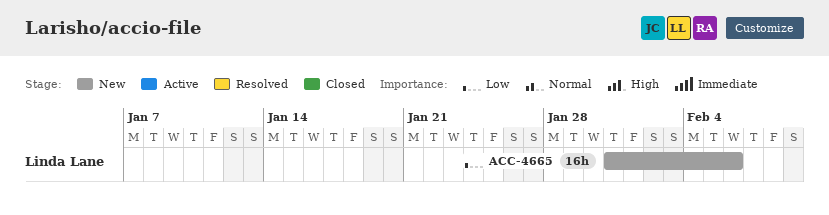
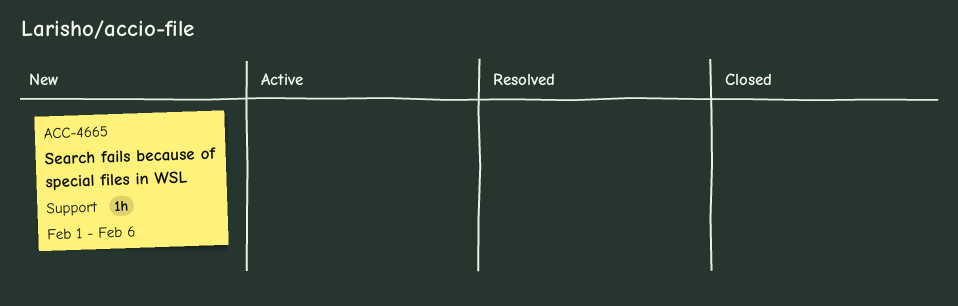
ACC-4665, estimate: 16h -> 1h
ACC-4665, start: Jan 31 -> Feb 1

